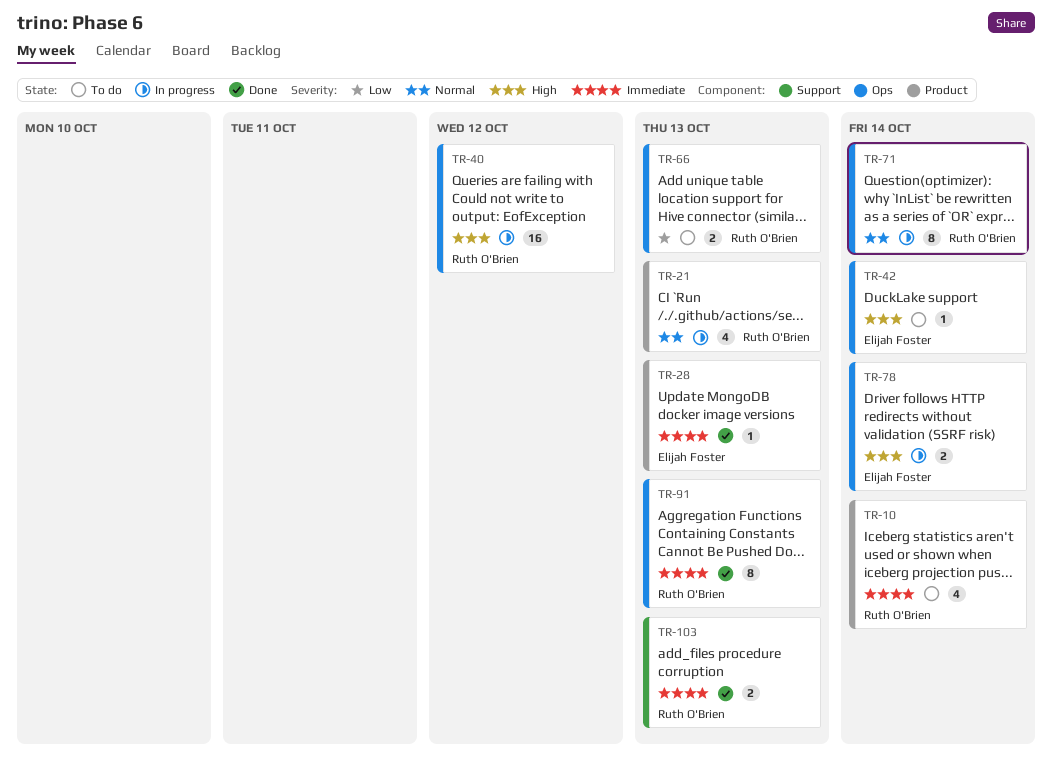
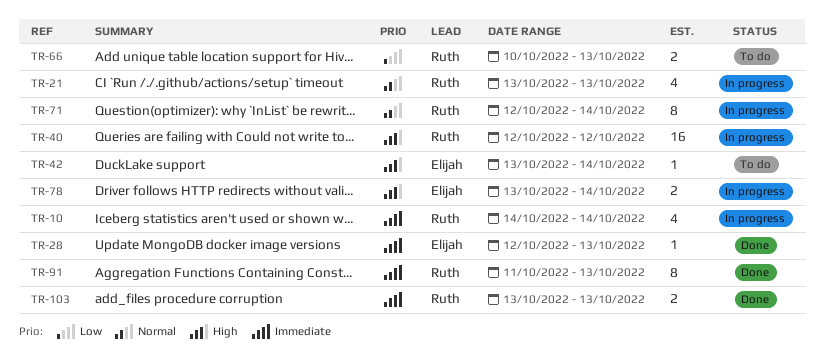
TR-10, status: To do -> In progress

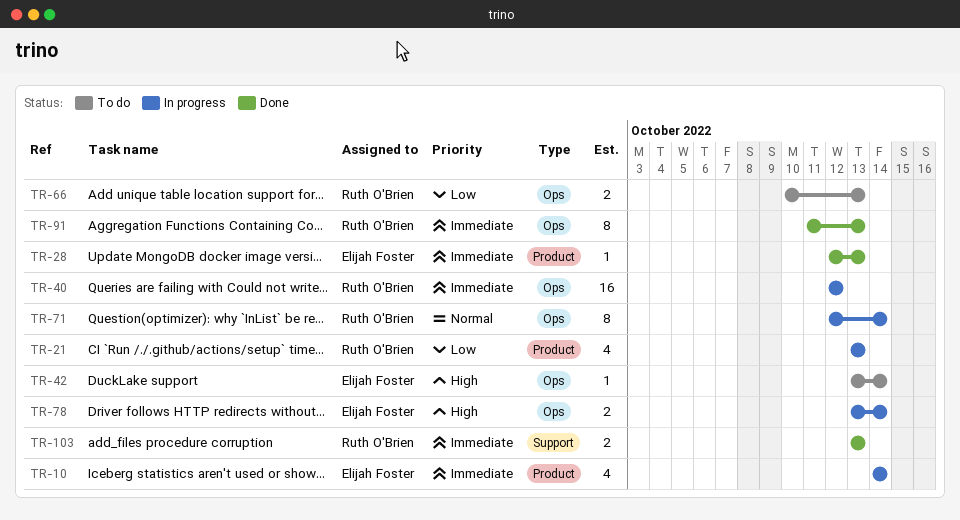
TR-10, owner: Ruth O'Brien -> Elijah Foster
TR-21, priority: Normal -> Low
TR-40, priority: High -> Immediate

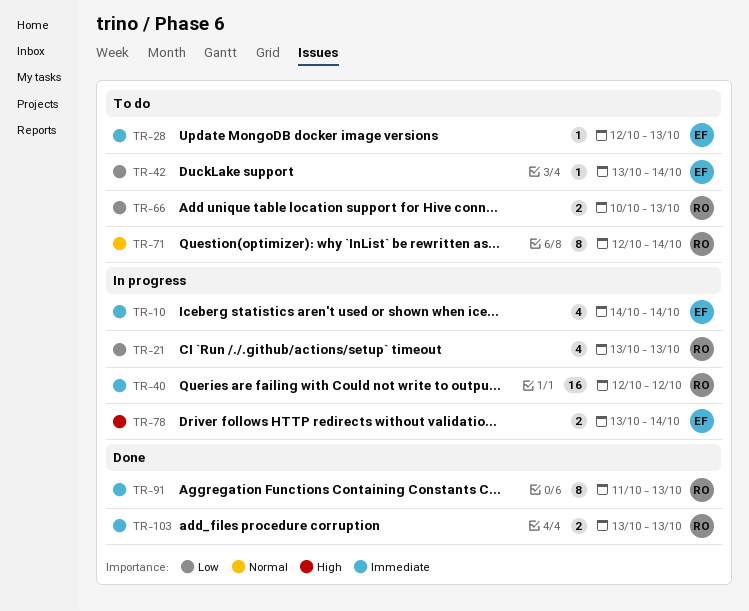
TR-28, status: Done -> To do
TR-42, priority: High -> Low
TR-71, status: In progress -> To do

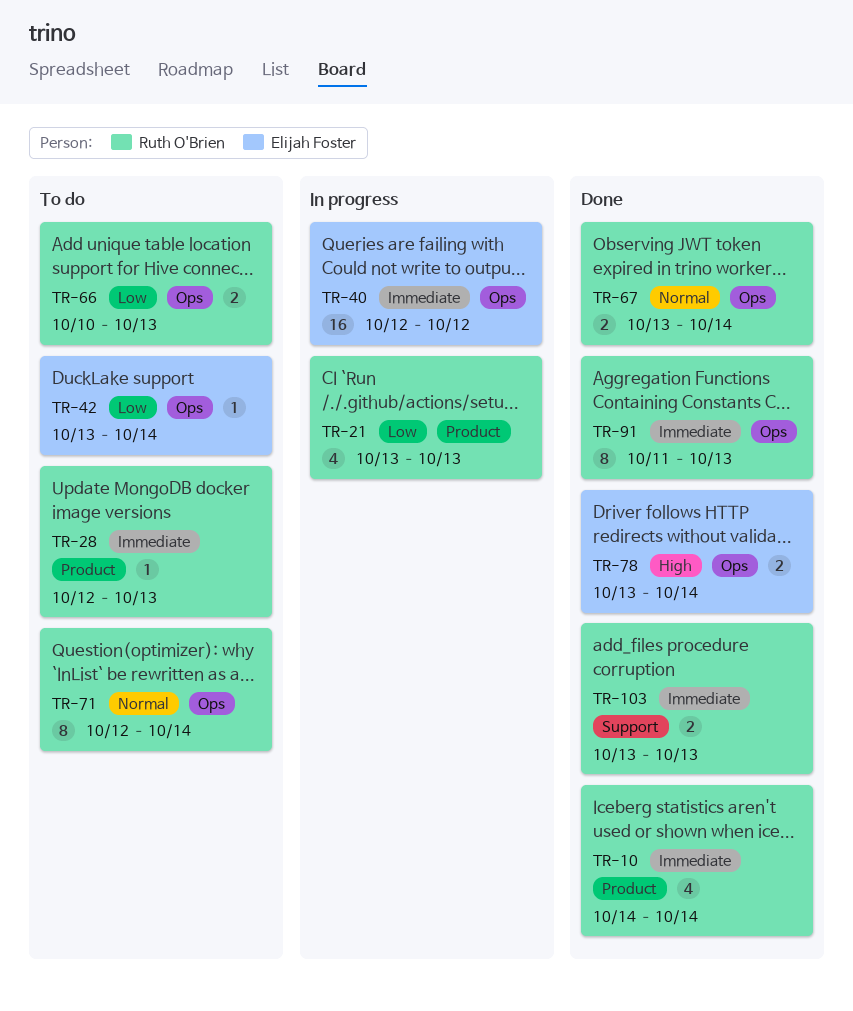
TR-10, status: In progress -> Done
TR-10, owner: Elijah Foster -> Ruth O'Brien
TR-28, owner: Elijah Foster -> Ruth O'Brien
TR-40, owner: Ruth O'Brien -> Elijah Foster
TR-67: none -> present
TR-78, status: In progress -> Done

